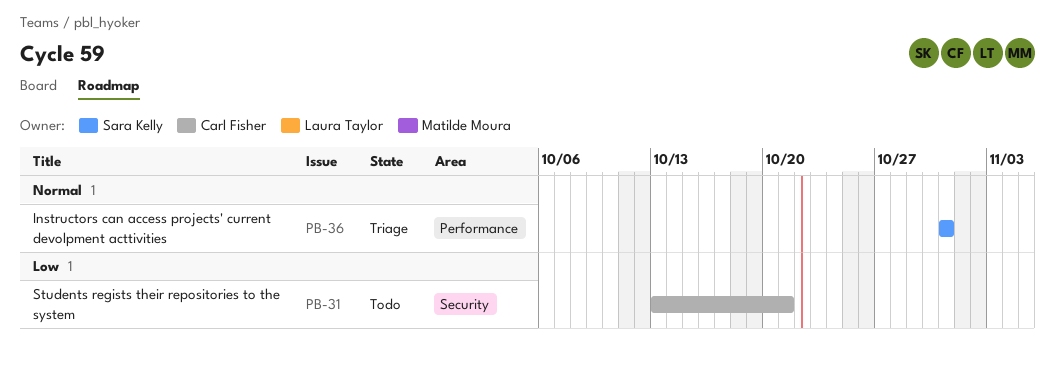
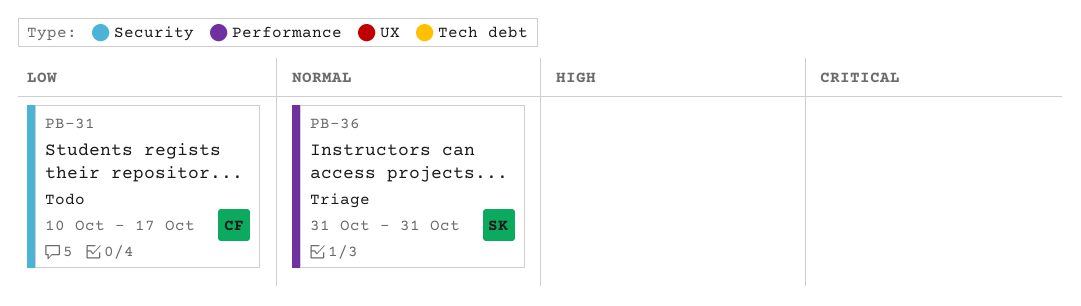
PB-31, start: Oct 13 -> Oct 10
PB-31, due: Oct 21 -> Oct 17

